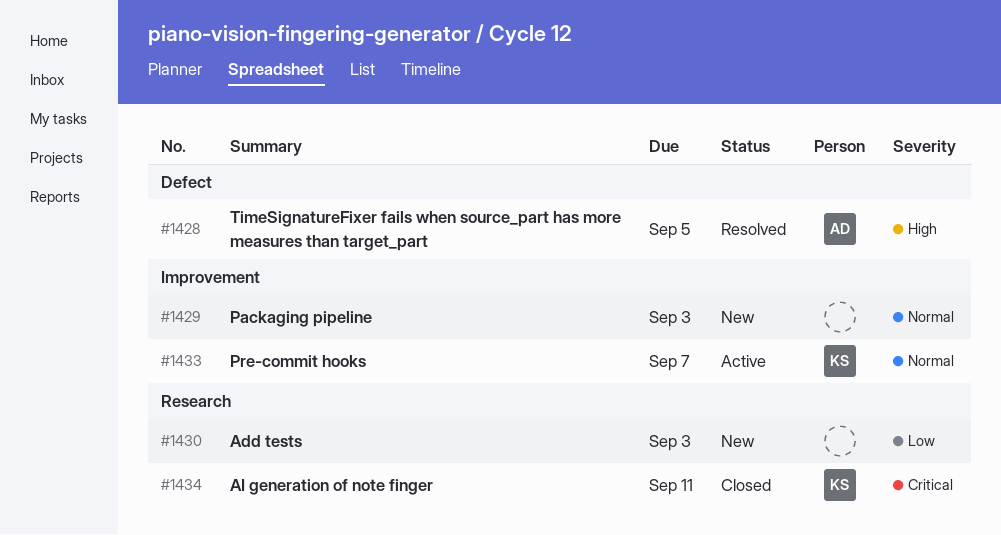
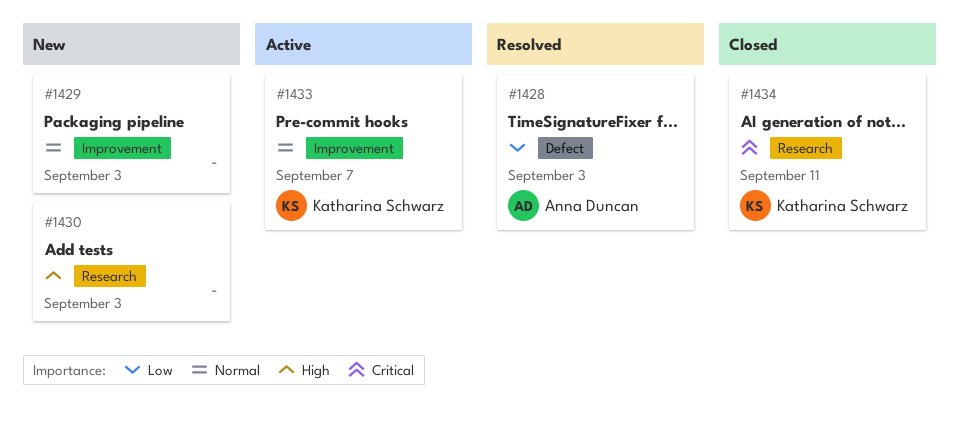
#1428, priority: High -> Low
#1428, due: Sep 5 -> Sep 3
#1430, priority: Low -> High

